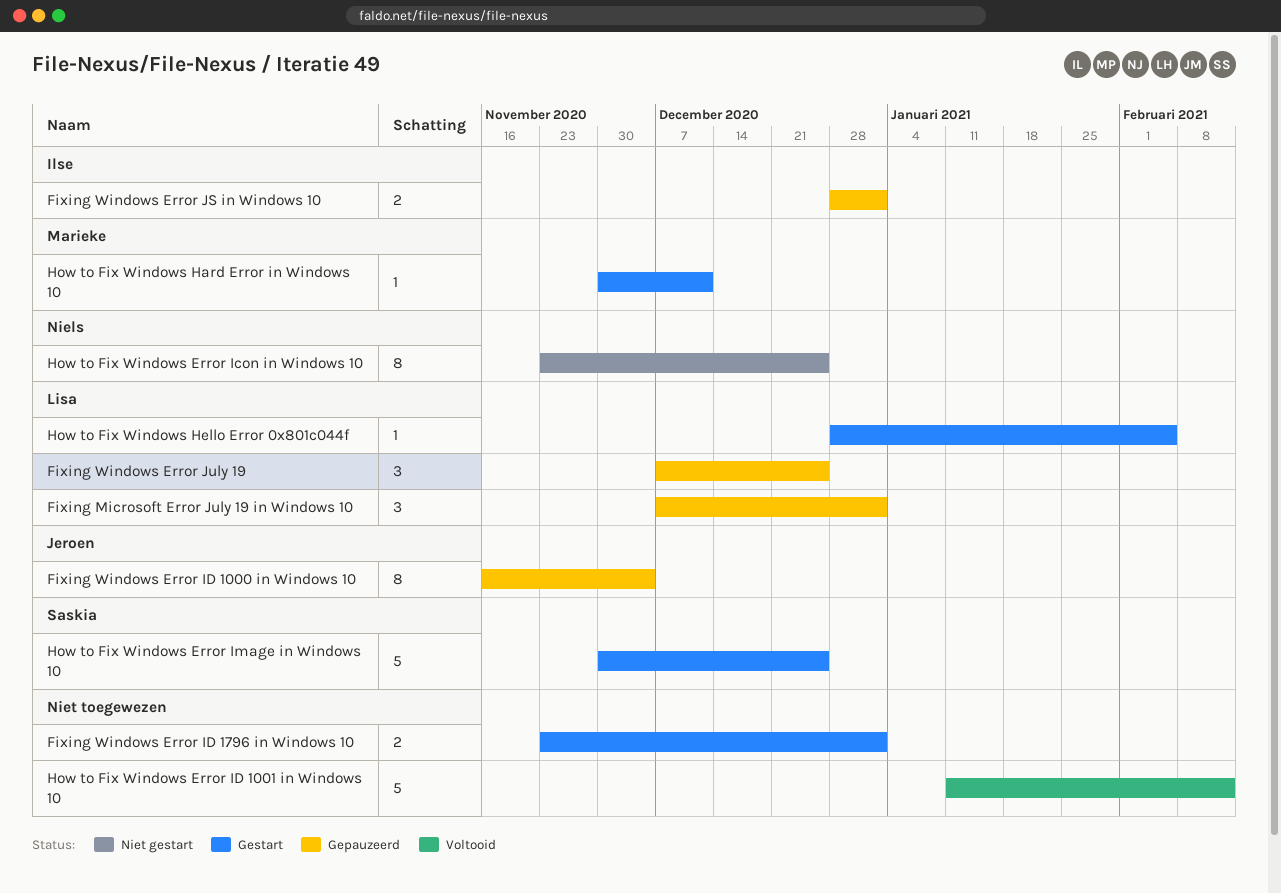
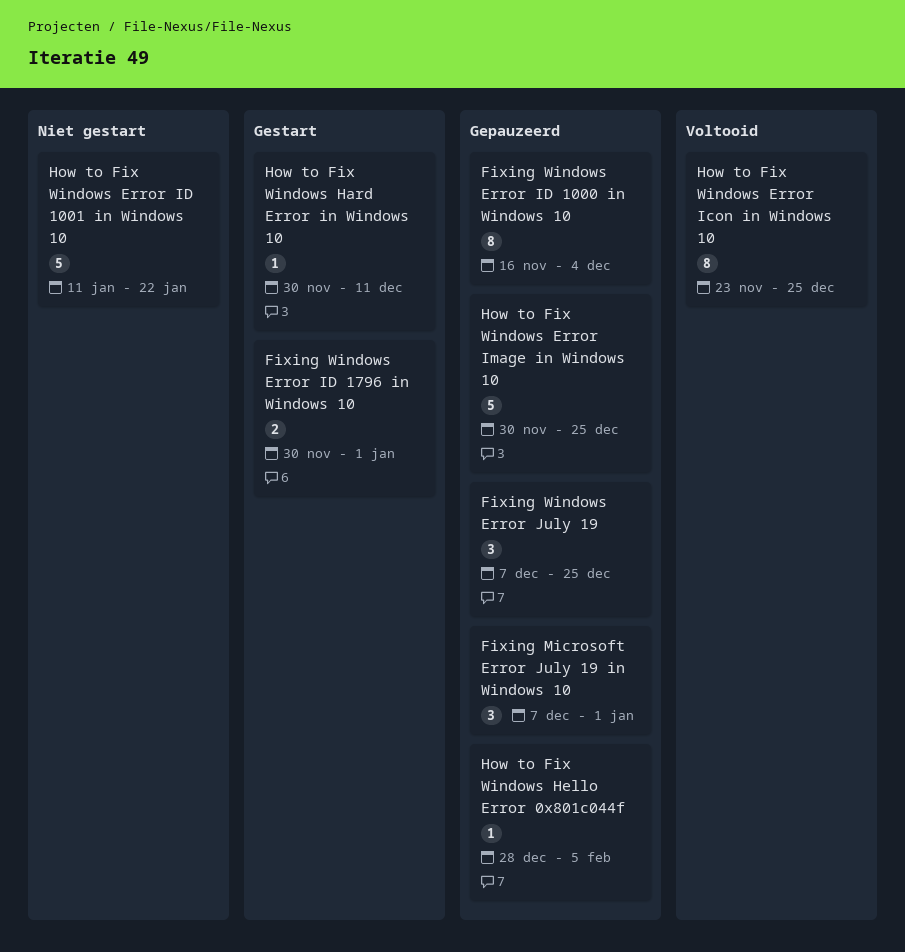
Fixing Windows Error ID 1796 in Windows 10, start: Nov 23 -> Nov 30
Fixing Windows Error JS in Windows 10: present -> none
How to Fix Windows Error Icon in Windows 10, status: Niet gestart -> Voltooid
How to Fix Windows Error ID 1001 in Windows 10, status: Voltooid -> Niet gestart
How to Fix Windows Error ID 1001 in Windows 10, due: Feb 12 -> Jan 22
How to Fix Windows Error Image in Windows 10, status: Gestart -> Gepauzeerd
How to Fix Windows Hello Error 0x801c044f, status: Gestart -> Gepauzeerd

